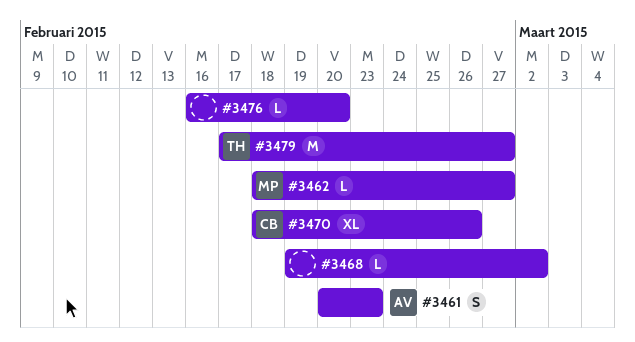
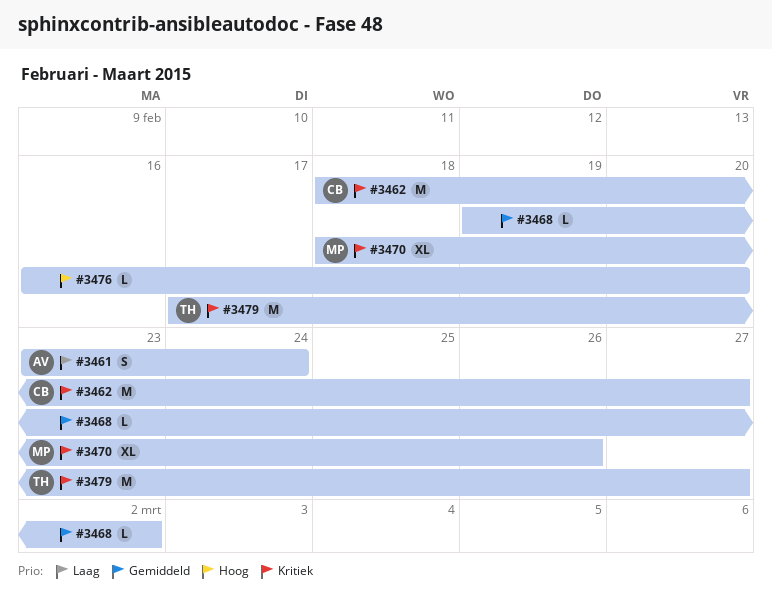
#3461, start: Feb 20 -> Feb 23
#3461, due: Feb 23 -> Feb 24
#3462, owner: MP -> CB
#3462, estimate: L -> M
#3470, owner: CB -> MP

